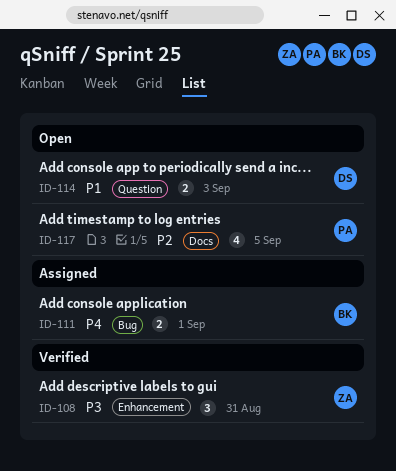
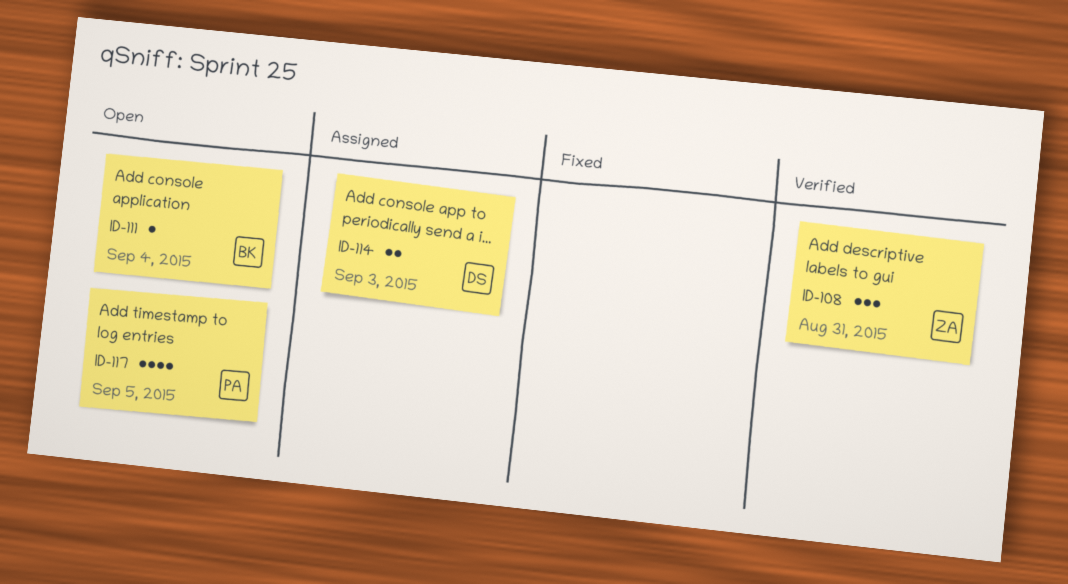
ID-111, status: Assigned -> Open
ID-111, estimate: 2 -> 1
ID-111, due: Sep 1 -> Sep 4
ID-114, status: Open -> Assigned

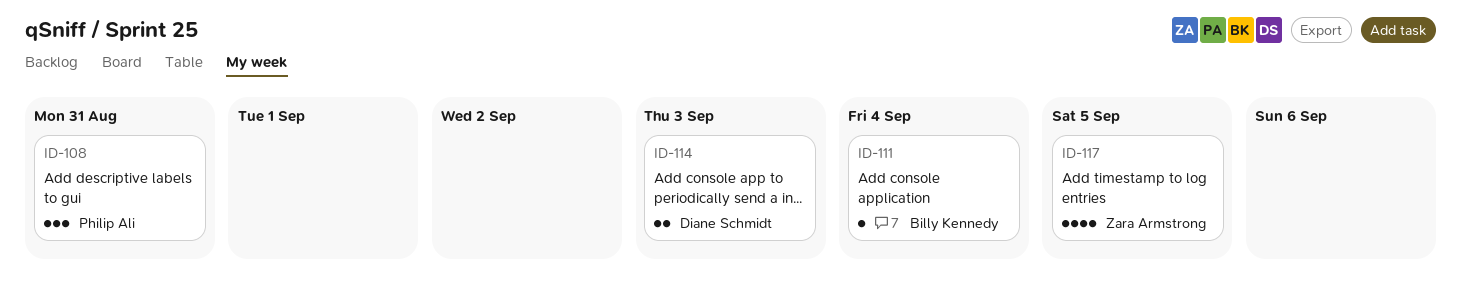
ID-108, owner: Zara Armstrong -> Philip Ali
ID-117, owner: Philip Ali -> Zara Armstrong

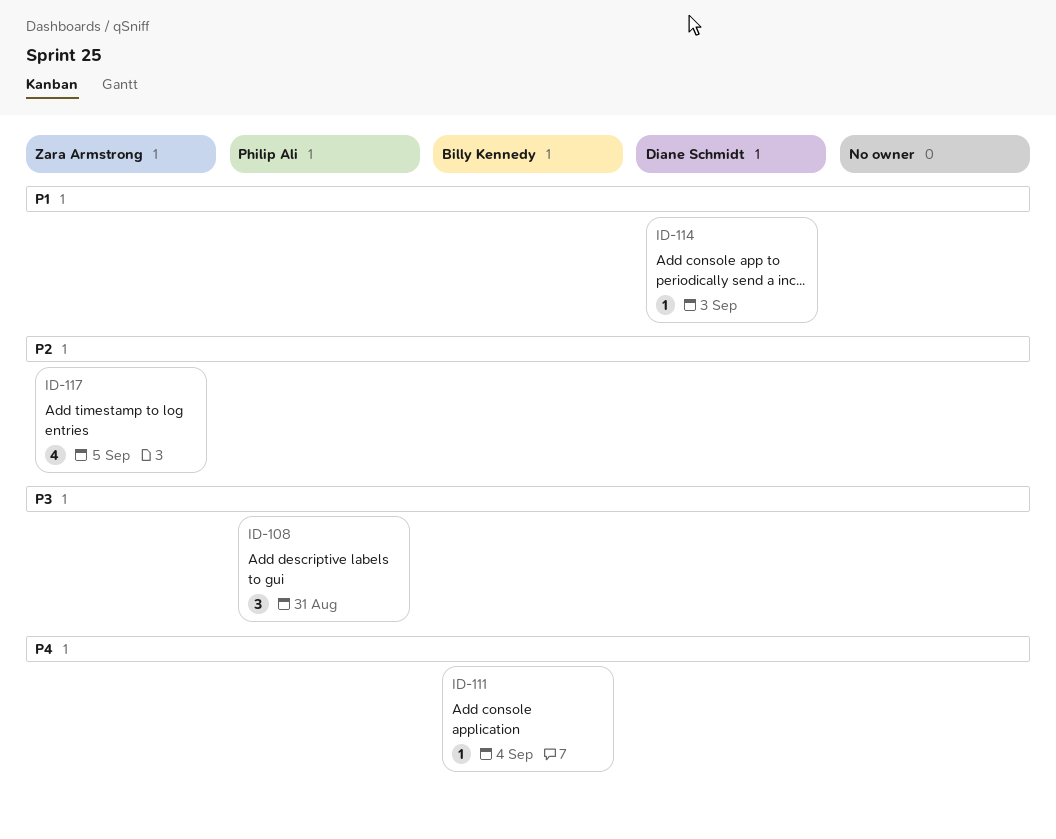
ID-114, estimate: 2 -> 1

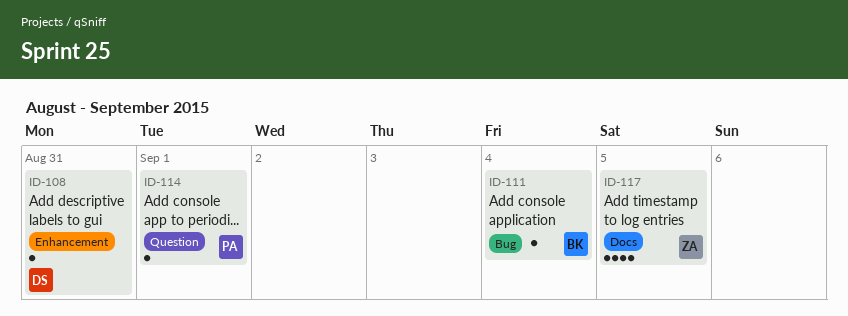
ID-108, owner: Philip Ali -> Diane Schmidt
ID-108, estimate: 3 -> 1
ID-114, owner: Diane Schmidt -> Philip Ali
ID-114, due: Sep 3 -> Sep 1

